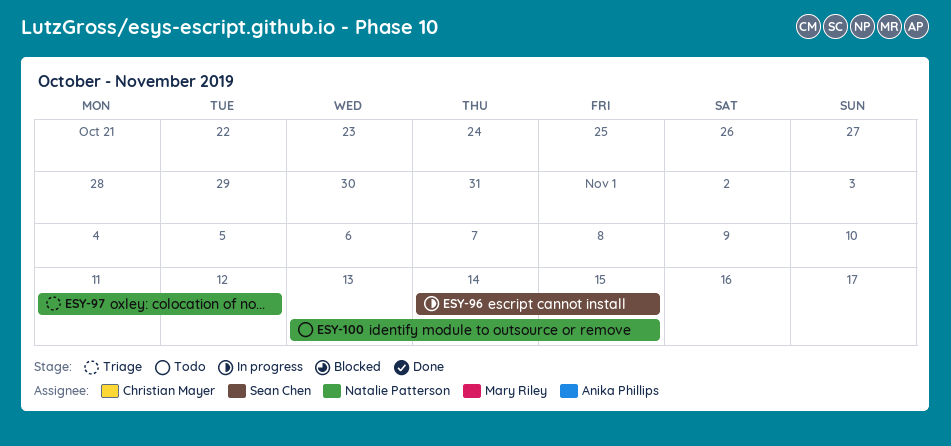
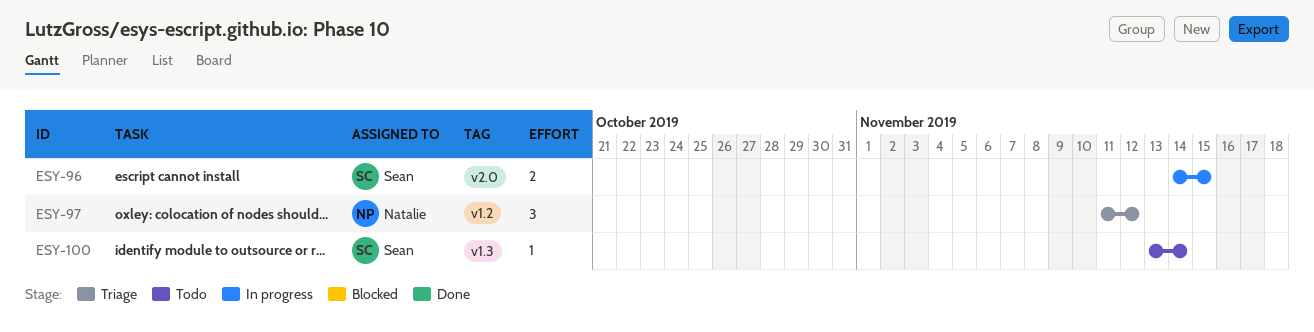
ESY-100, owner: Natalie Patterson -> Sean Chen
ESY-100, due: Nov 15 -> Nov 14

